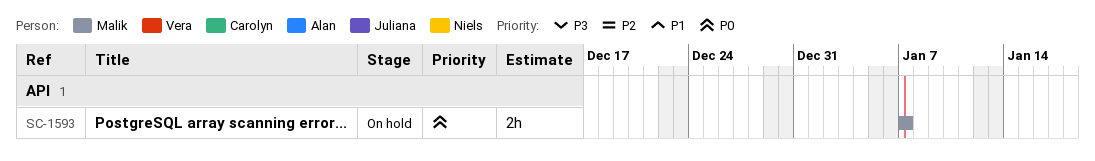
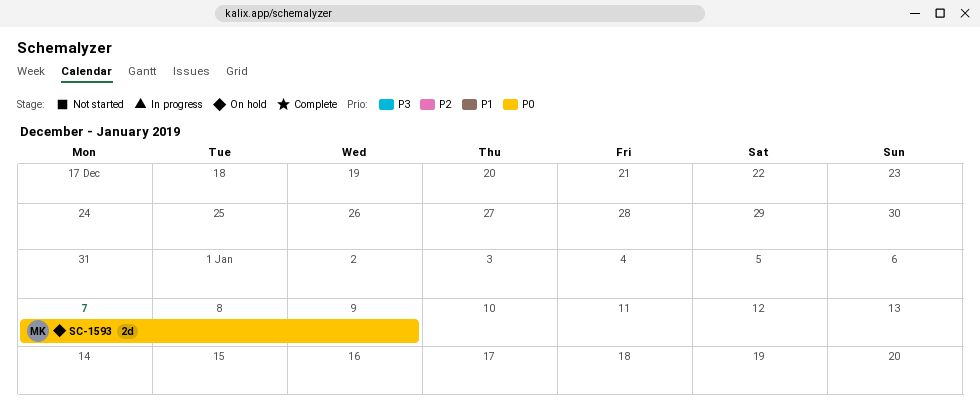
SC-1593, estimate: 2h -> 2d
SC-1593, due: Jan 7 -> Jan 9

